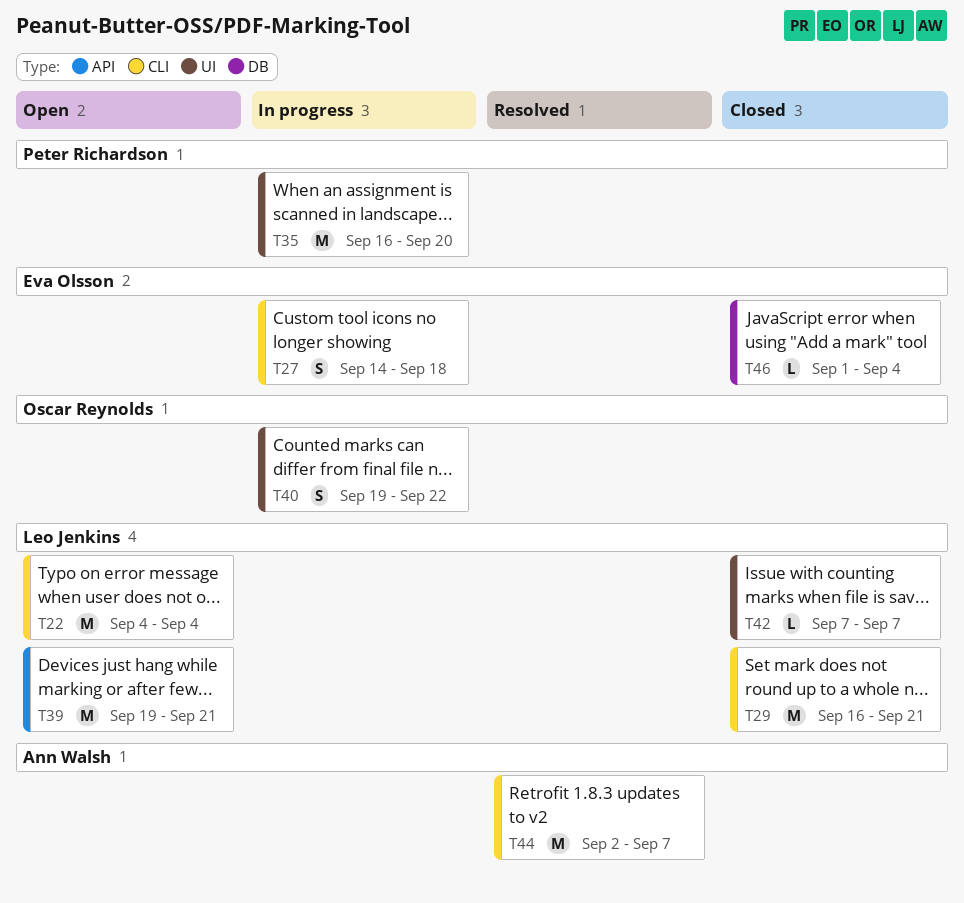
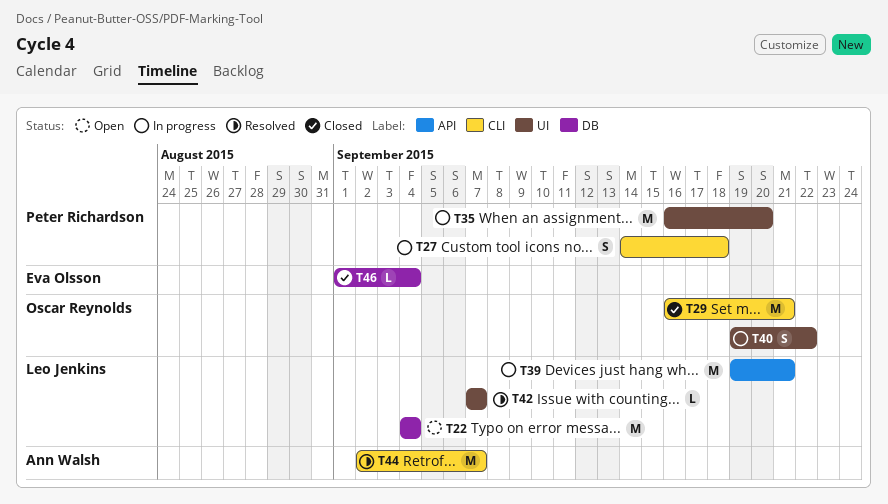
T22, label: CLI -> DB
T27, owner: Eva Olsson -> Peter Richardson
T29, owner: Leo Jenkins -> Oscar Reynolds
T39, status: Open -> In progress
T42, status: Closed -> Resolved

